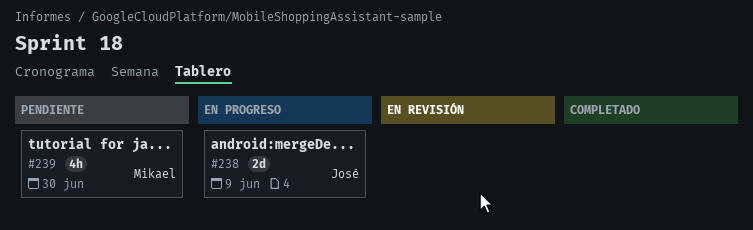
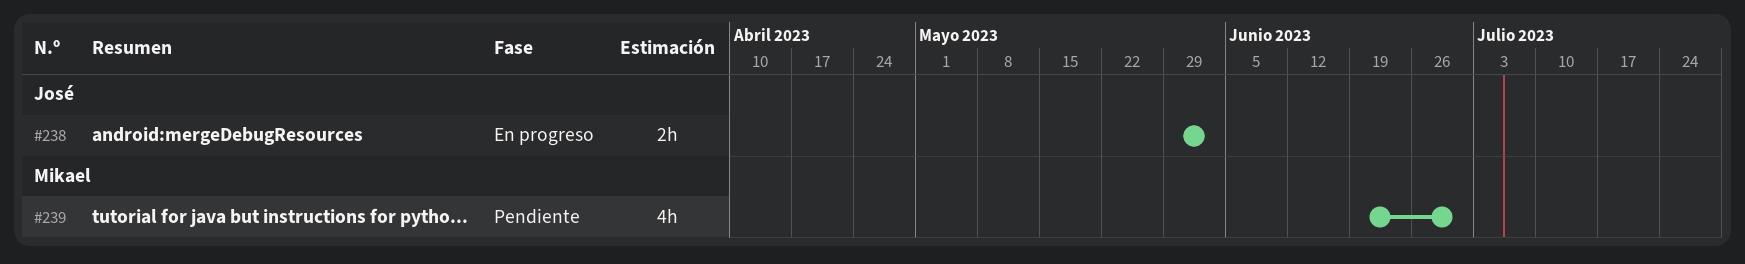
#238, estimate: 2d -> 2h
#238, due: Jun 9 -> Jun 2

